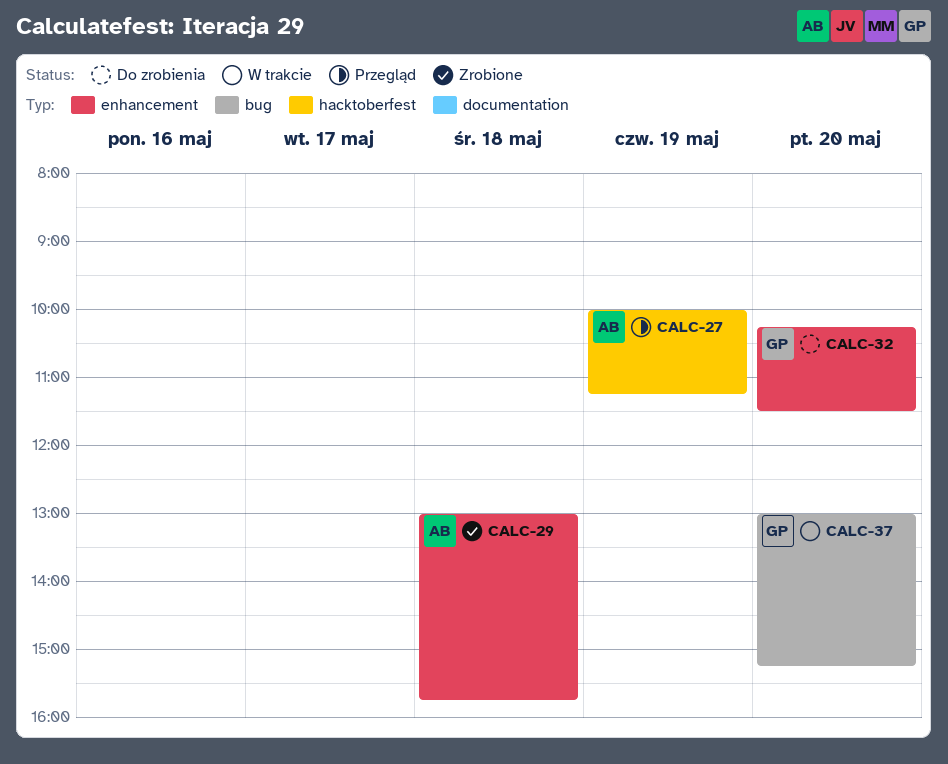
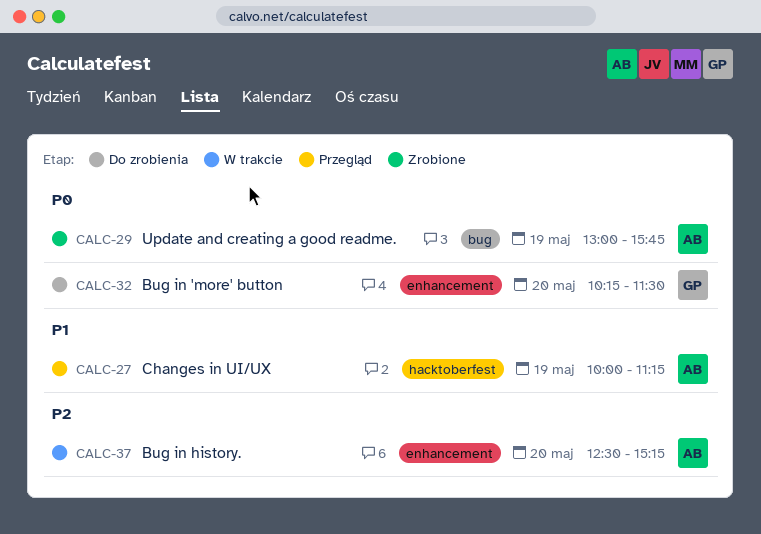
CALC-29, label: enhancement -> bug
CALC-29, day: May 18 -> May 19
CALC-37, owner: GP -> AB
CALC-37, label: bug -> enhancement
CALC-37, begins: 13:00 -> 12:30

